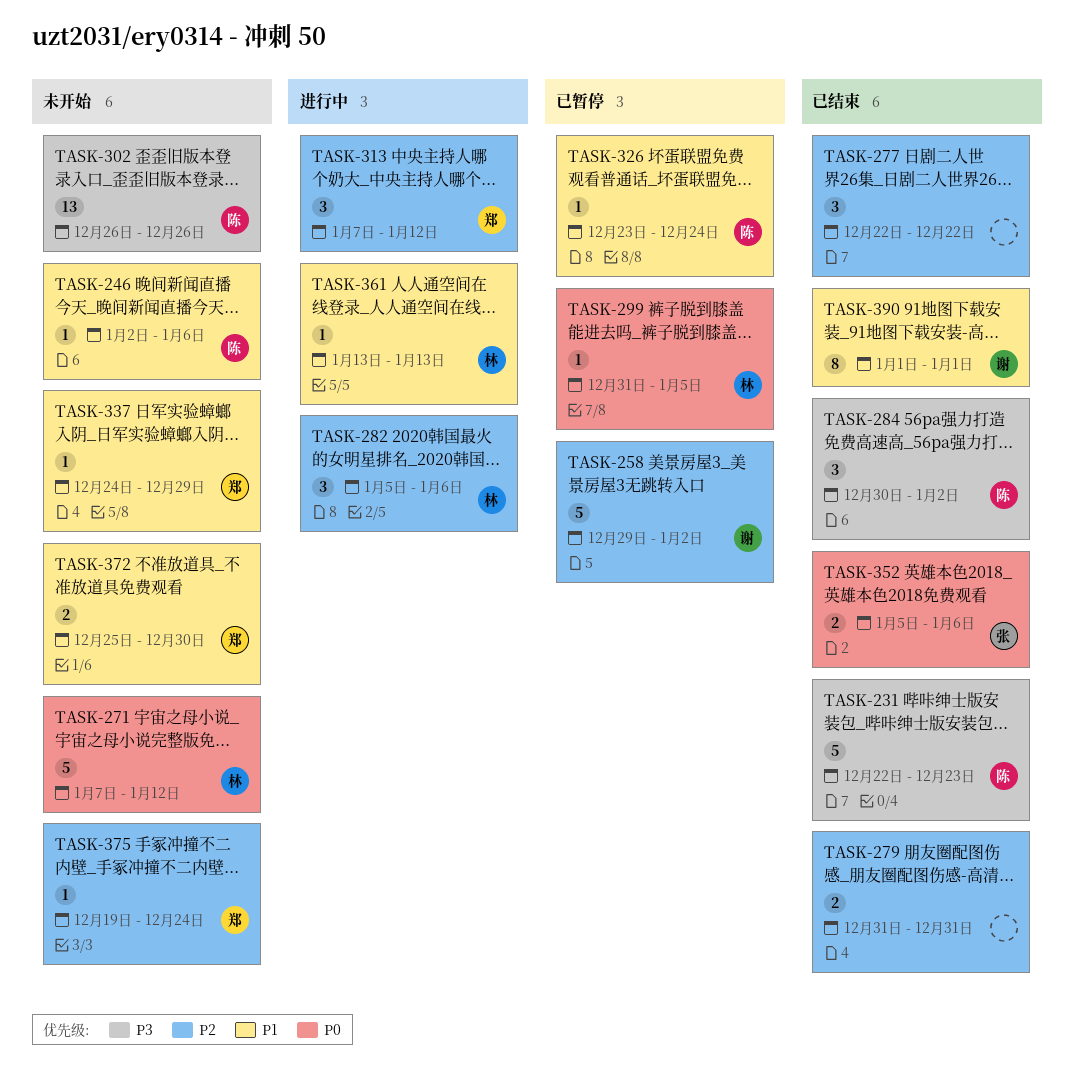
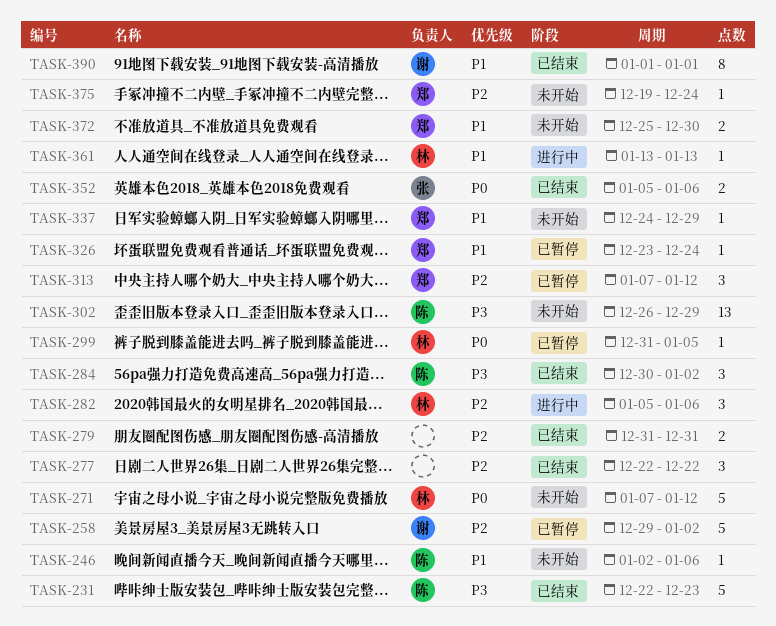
TASK-302, due: Dec 26 -> Dec 29
TASK-313, status: 进行中 -> 已暂停
TASK-326, owner: 陈 -> 郑

